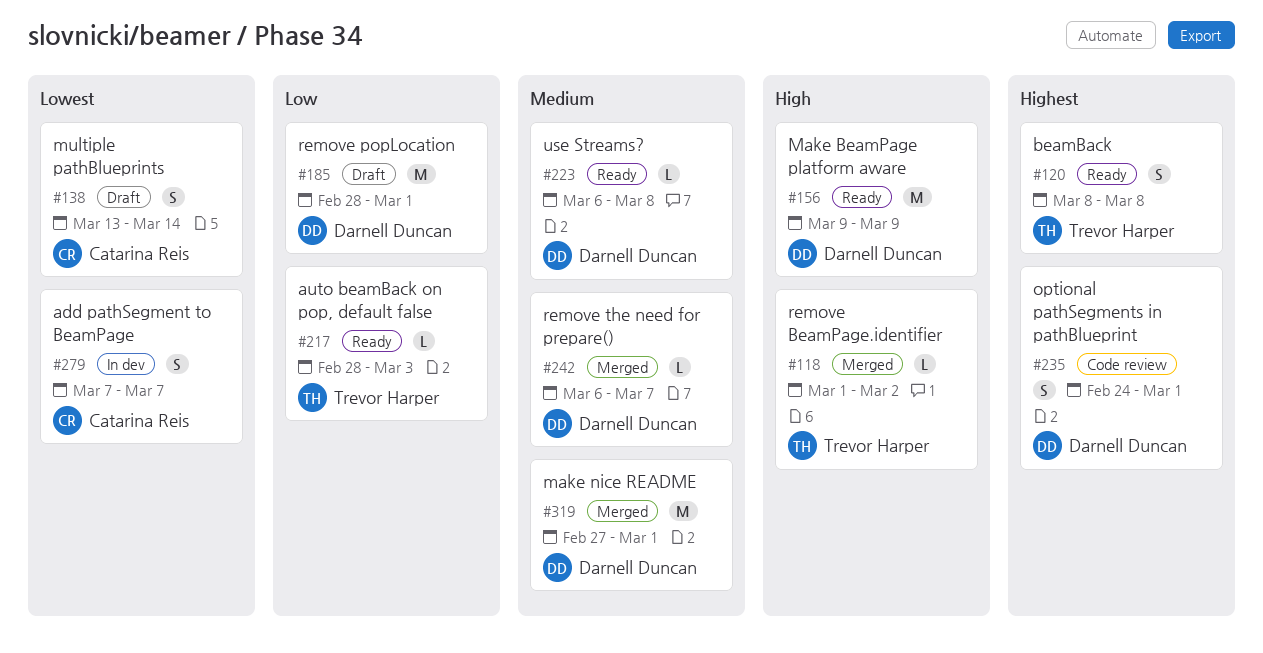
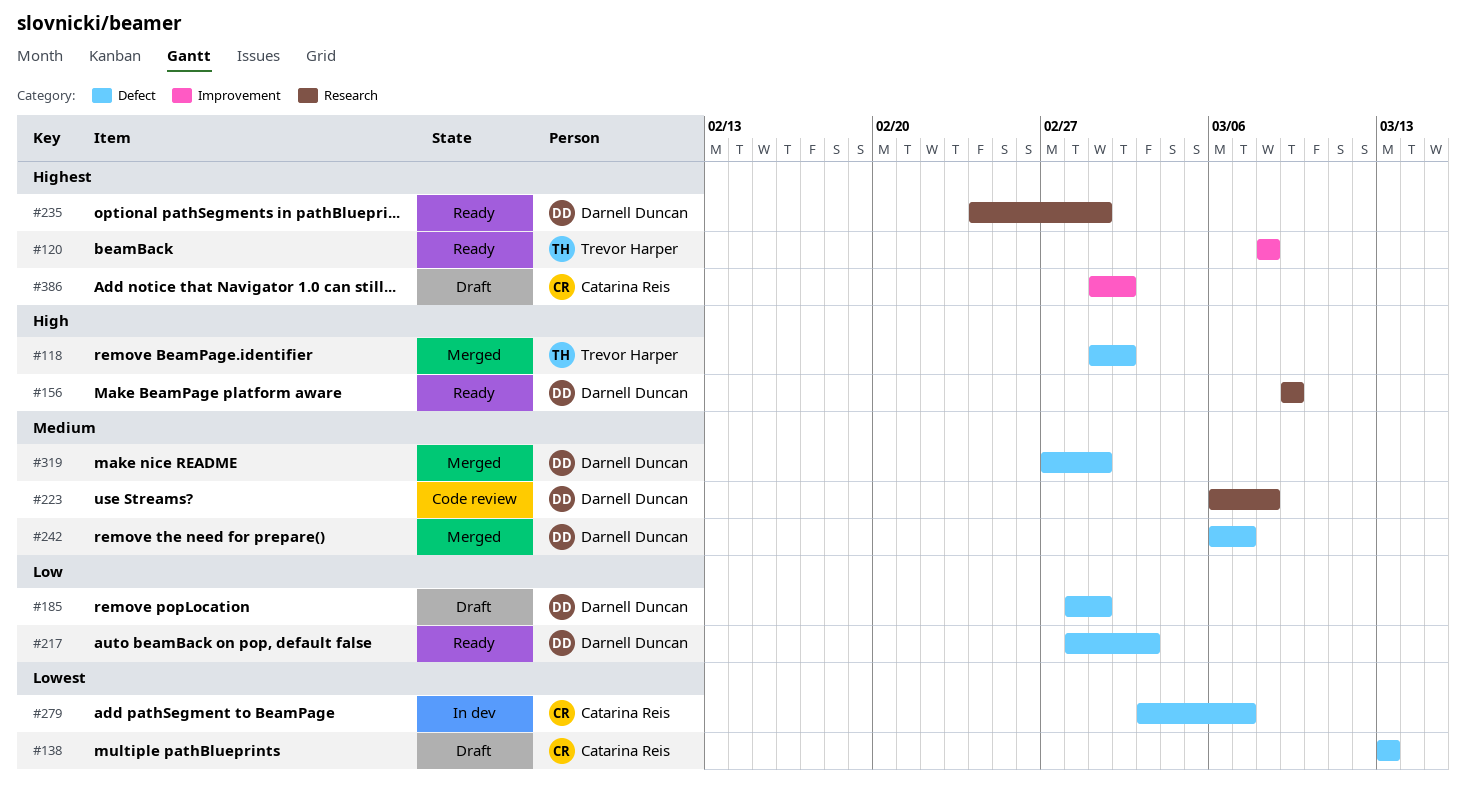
#138, due: Mar 14 -> Mar 13
#217, owner: Trevor Harper -> Darnell Duncan
#223, status: Ready -> Code review
#235, status: Code review -> Ready
#279, start: Mar 7 -> Mar 3
#386: none -> present

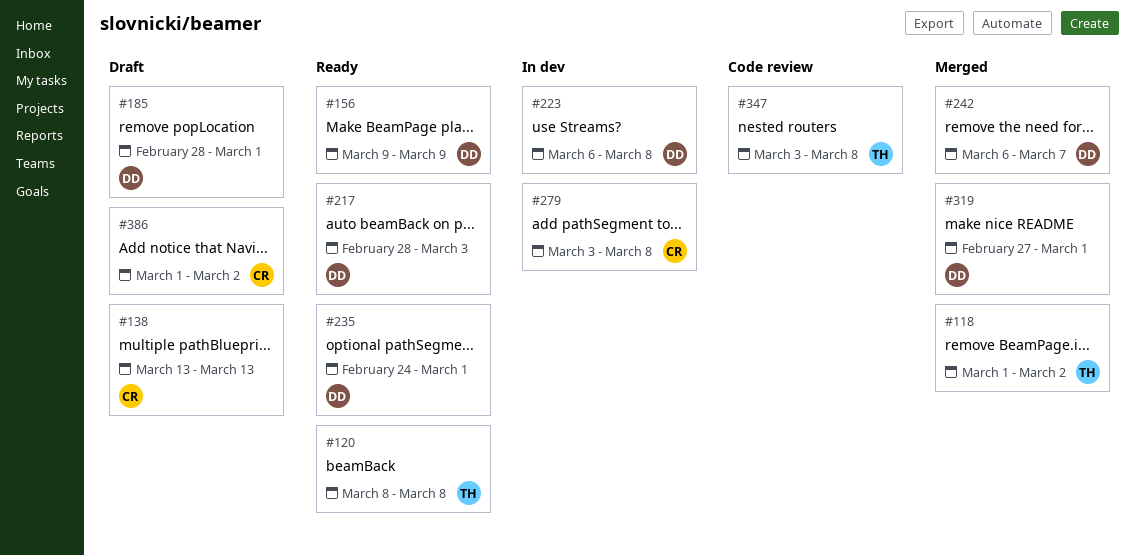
#223, status: Code review -> In dev
#279, due: Mar 7 -> Mar 8
#347: none -> present

